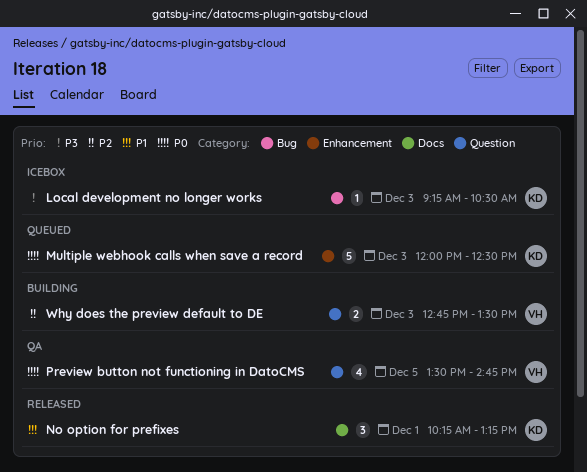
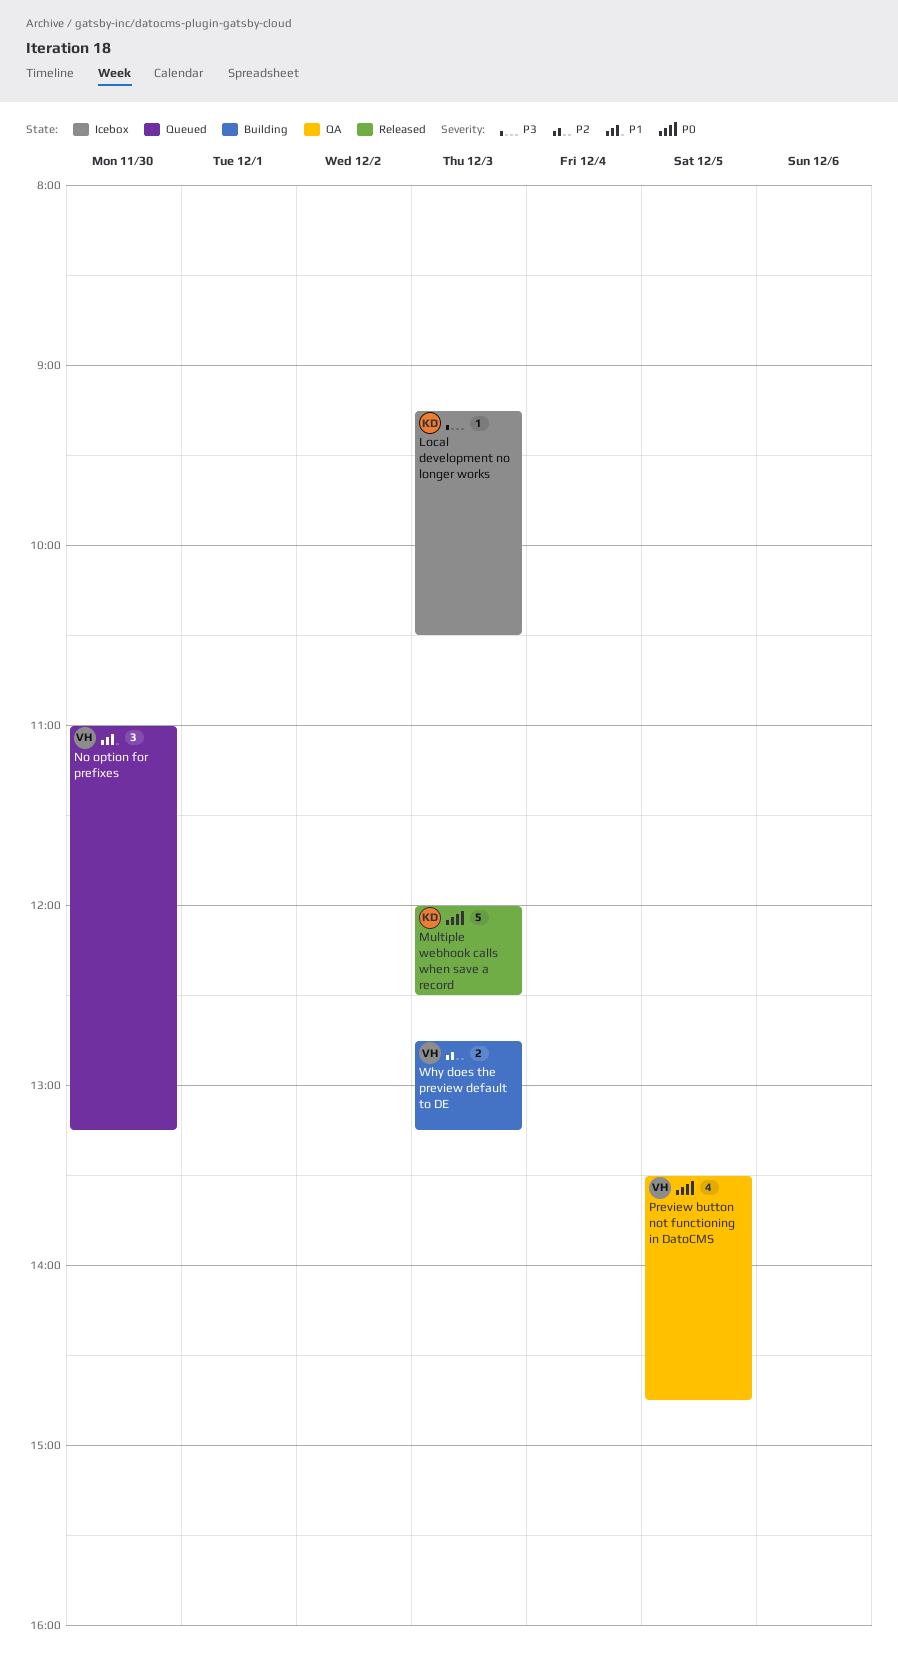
Multiple webhook calls when save a record, status: Queued -> Released
No option for prefixes, status: Released -> Queued
No option for prefixes, owner: KD -> VH
No option for prefixes, day: Dec 1 -> Nov 30
No option for prefixes, begins: 10:15 -> 11:00
Why does the preview default to DE, ends: 13:30 -> 13:15

